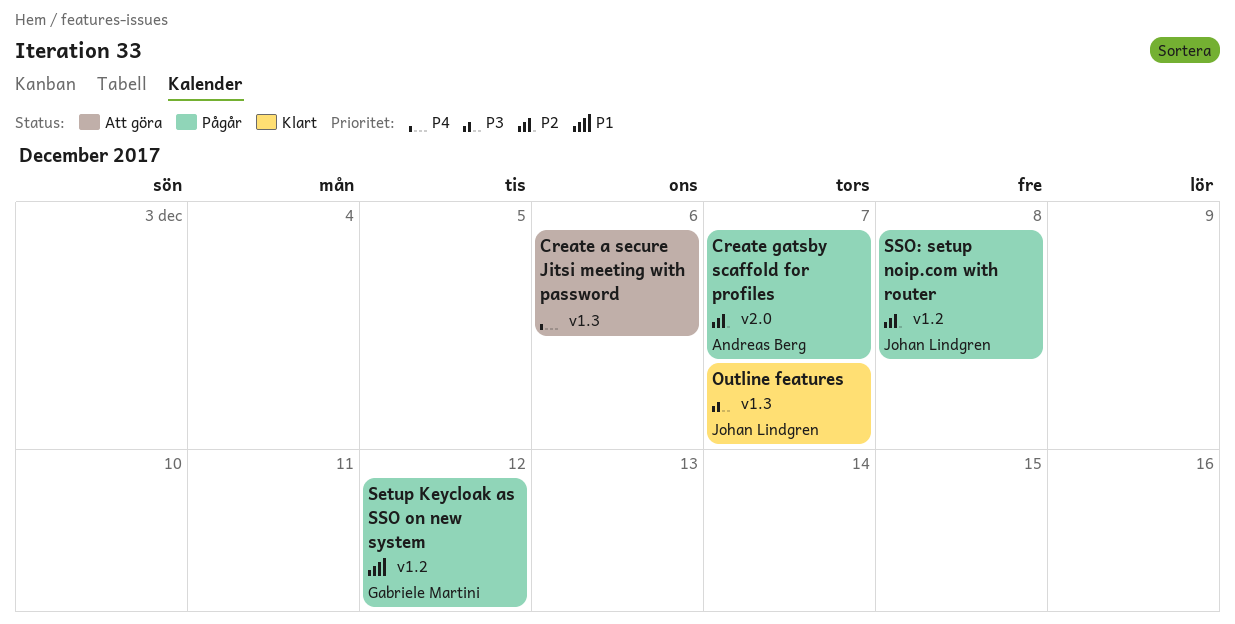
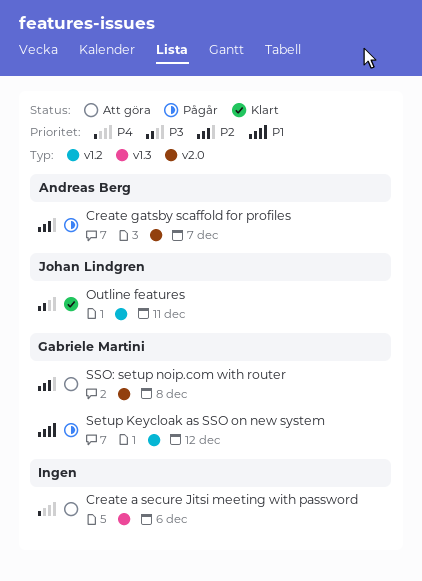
Outline features, label: v1.3 -> v1.2
Outline features, due: Dec 7 -> Dec 11
SSO: setup noip.com with router, status: Pågår -> Att göra
SSO: setup noip.com with router, owner: Johan Lindgren -> Gabriele Martini
SSO: setup noip.com with router, label: v1.2 -> v2.0

